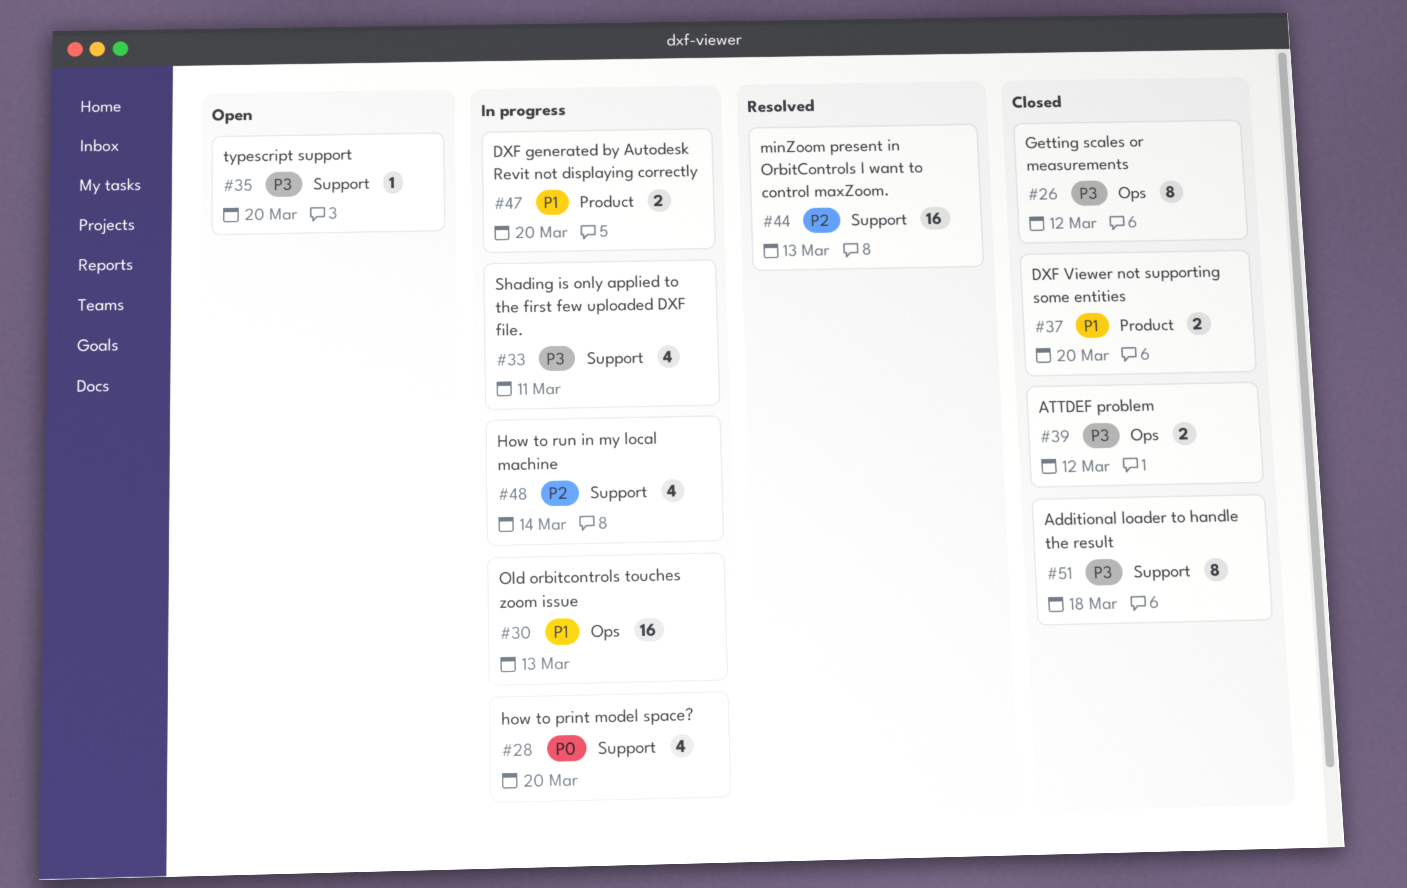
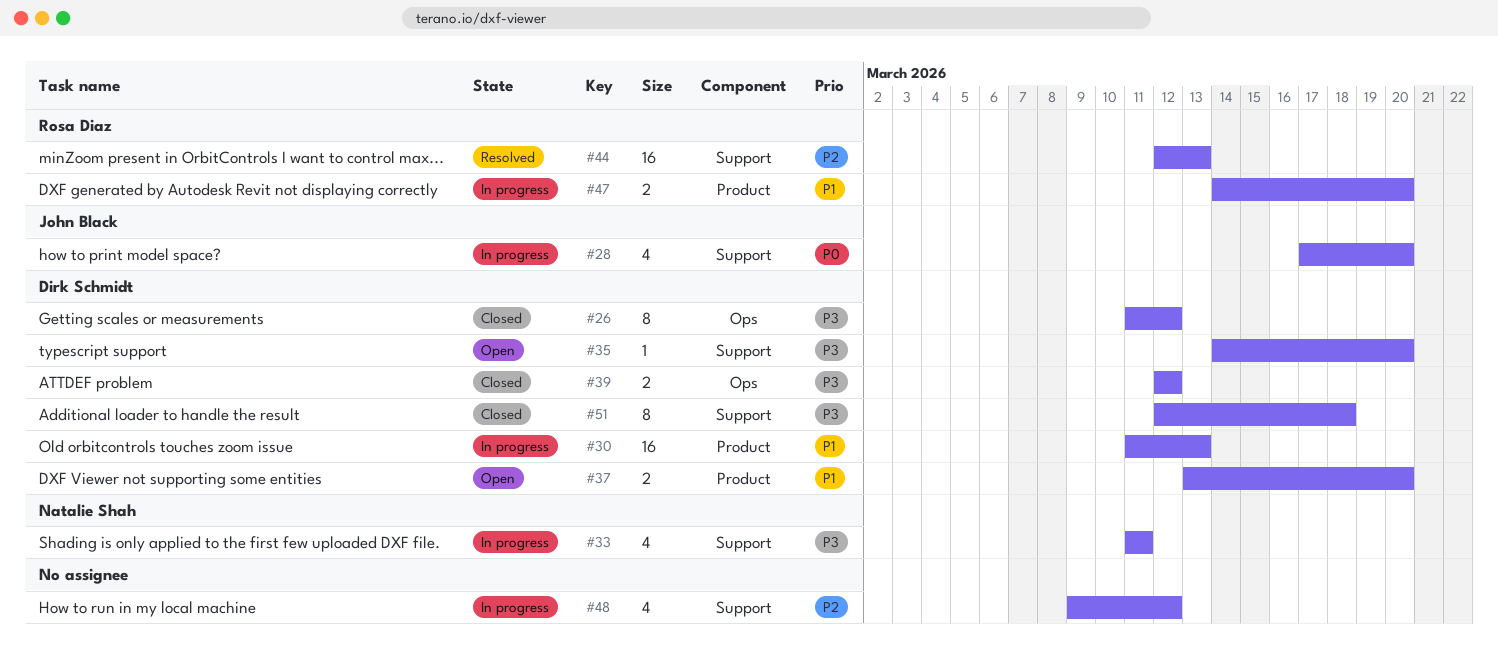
#30, label: Ops -> Product
#37, status: Closed -> Open
#48, due: Mar 14 -> Mar 12

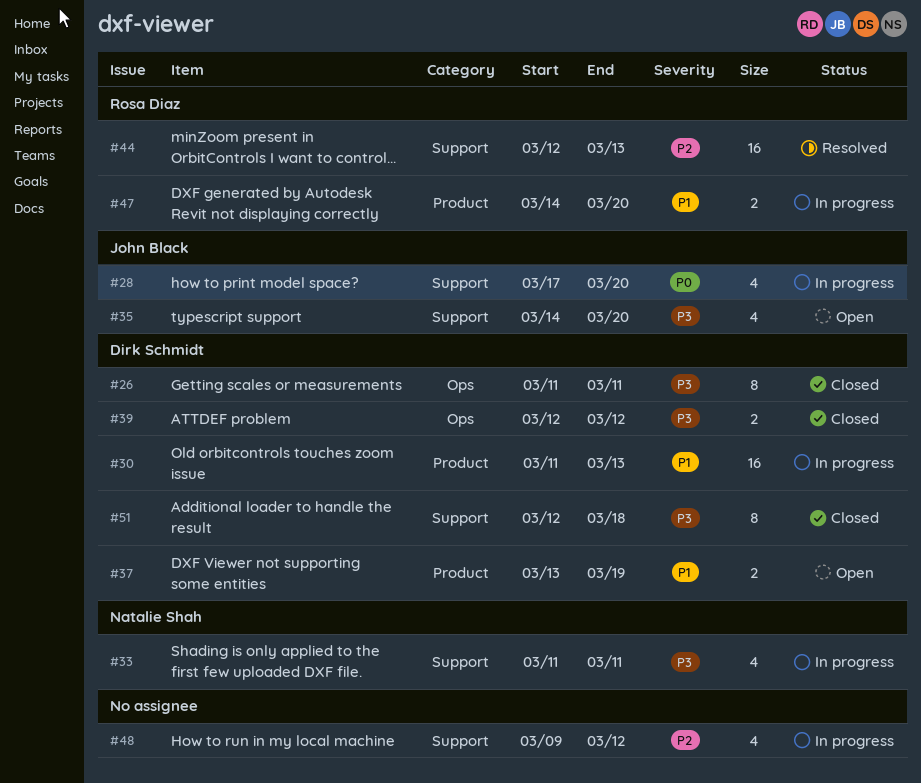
#26, due: Mar 12 -> Mar 11
#35, owner: Dirk Schmidt -> John Black
#35, estimate: 1 -> 4
#37, due: Mar 20 -> Mar 19

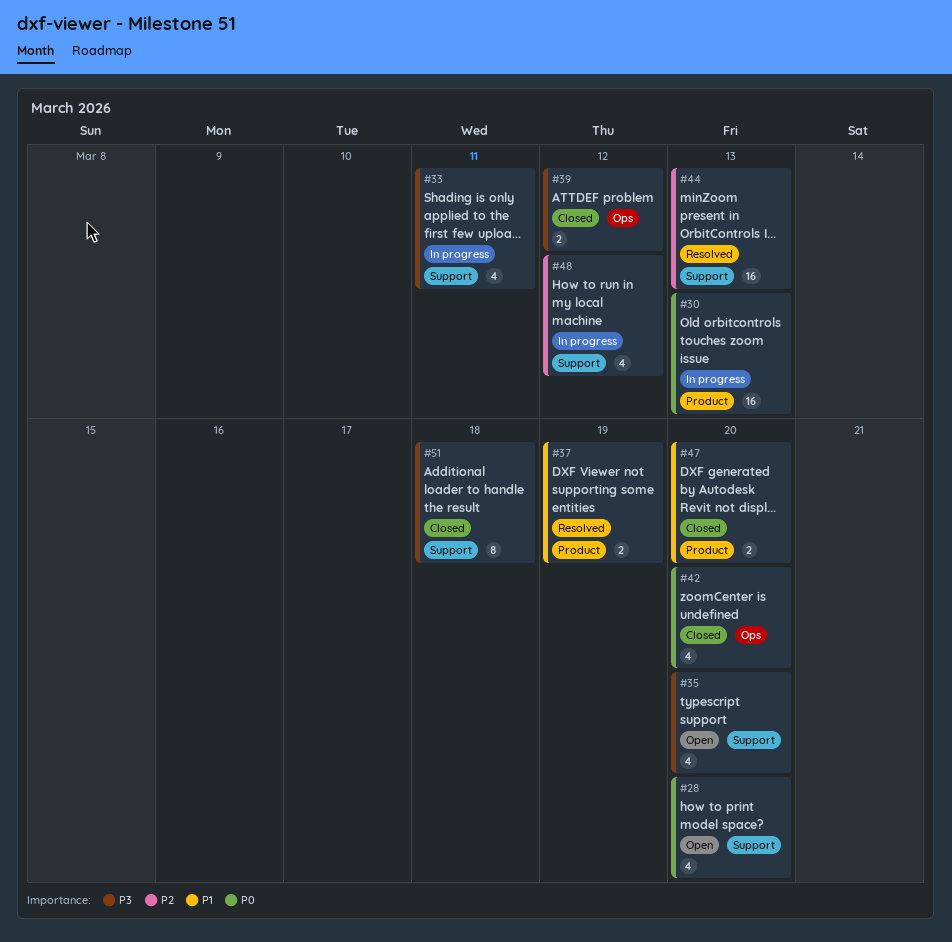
#26: present -> none
#28, status: In progress -> Open
#30, priority: P1 -> P0
#37, status: Open -> Resolved
#42: none -> present
#47, status: In progress -> Closed

